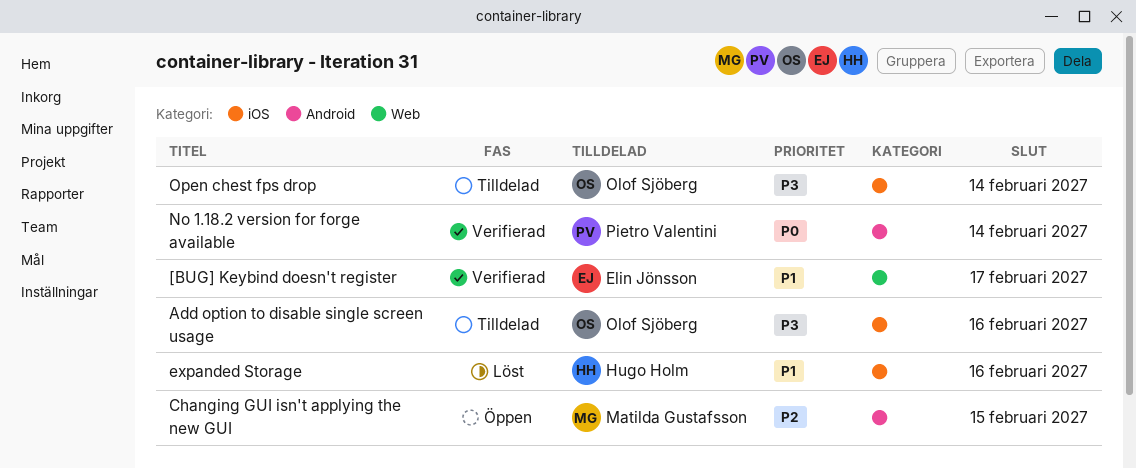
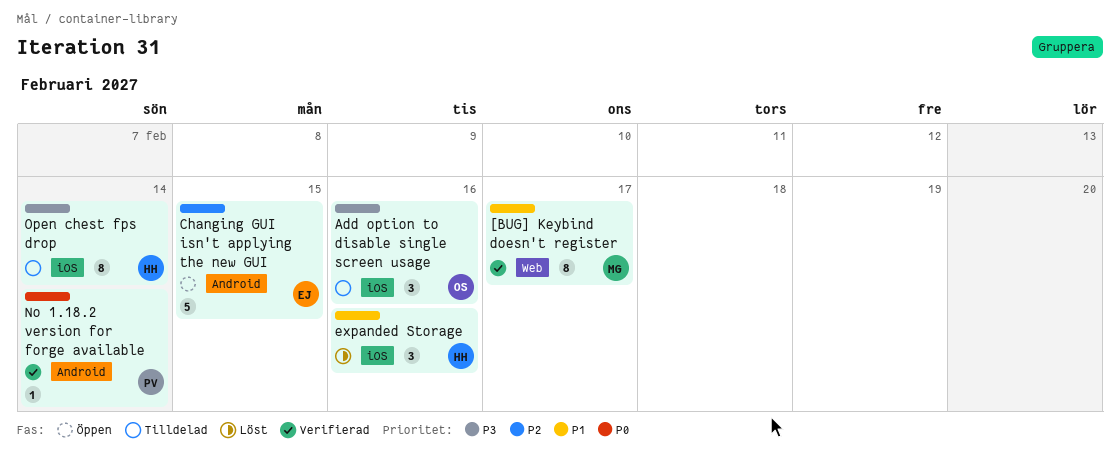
[BUG] Keybind doesn't register, owner: Elin Jönsson -> Matilda Gustafsson
Changing GUI isn't applying the new GUI, owner: Matilda Gustafsson -> Elin Jönsson
Open chest fps drop, owner: Olof Sjöberg -> Hugo Holm

